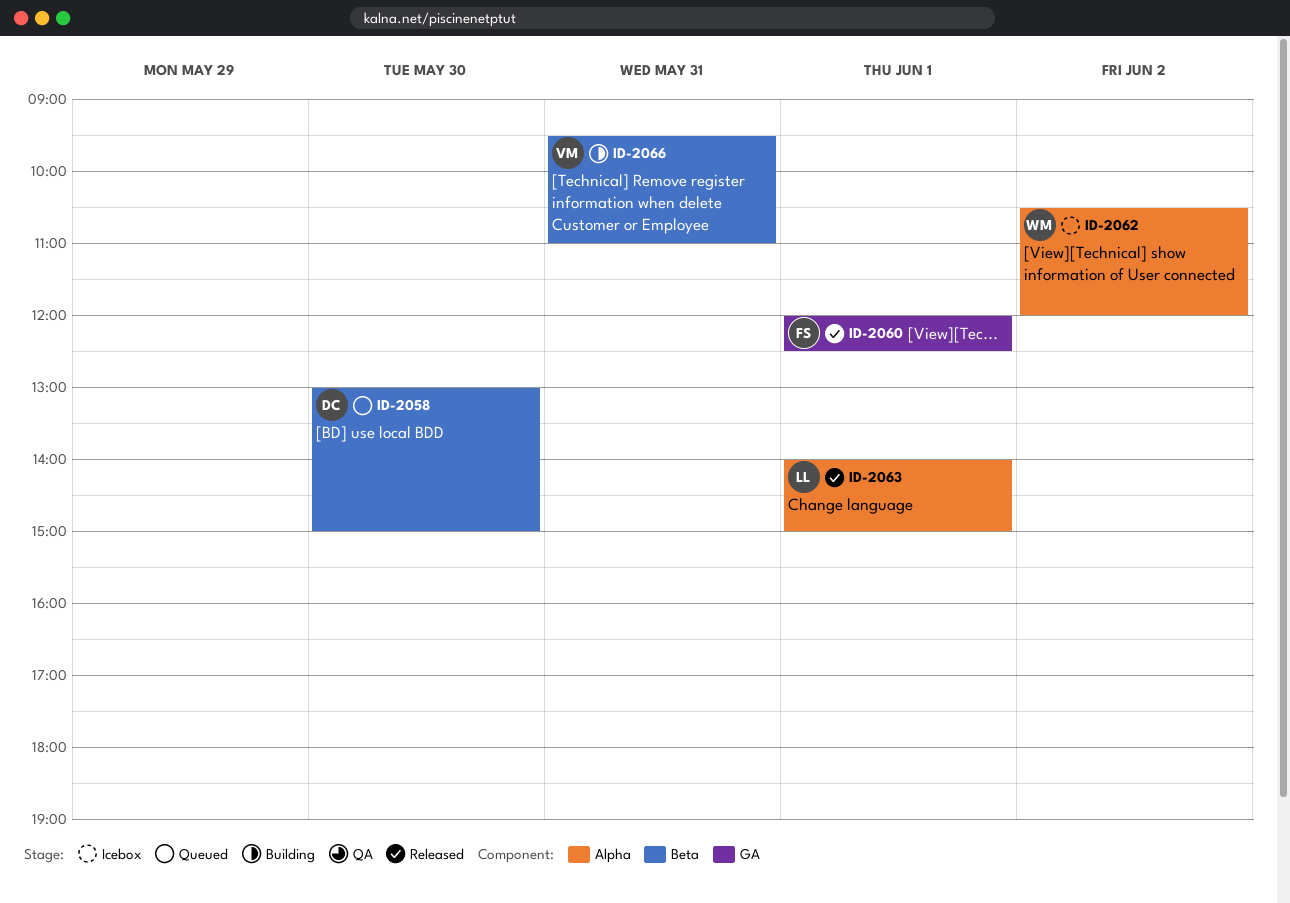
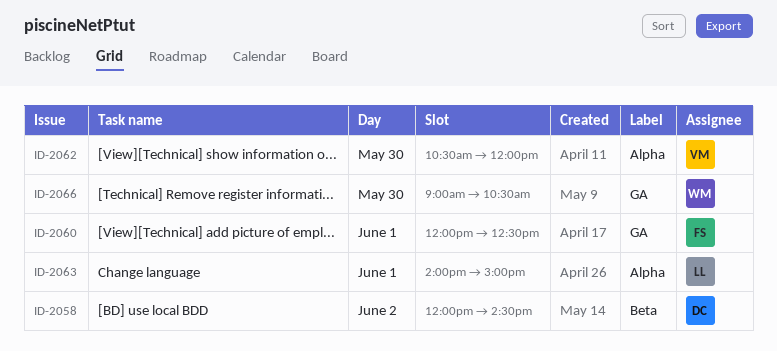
ID-2058, day: May 30 -> Jun 2
ID-2058, begins: 13:00 -> 12:00
ID-2058, ends: 15:00 -> 14:30
ID-2062, owner: WM -> VM
ID-2062, day: Jun 2 -> May 30
ID-2066, owner: VM -> WM
ID-2066, label: Beta -> GA
ID-2066, day: May 31 -> May 30
ID-2066, begins: 09:30 -> 09:00
ID-2066, ends: 11:00 -> 10:30

